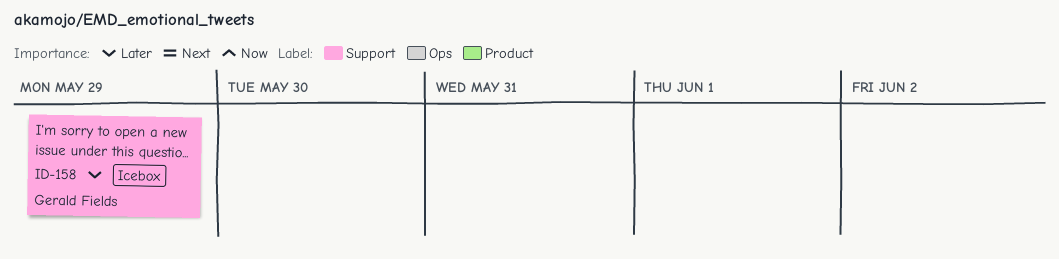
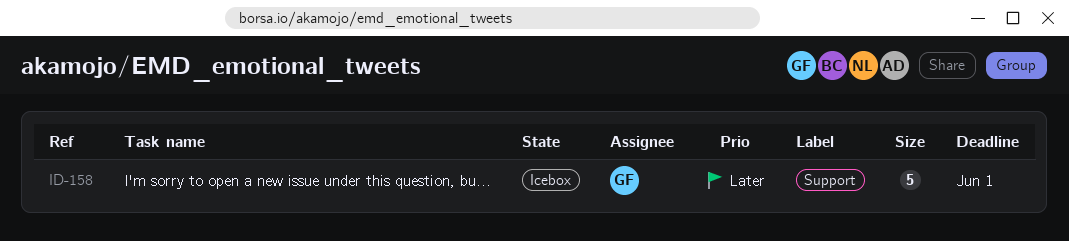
ID-158, due: May 29 -> Jun 1

